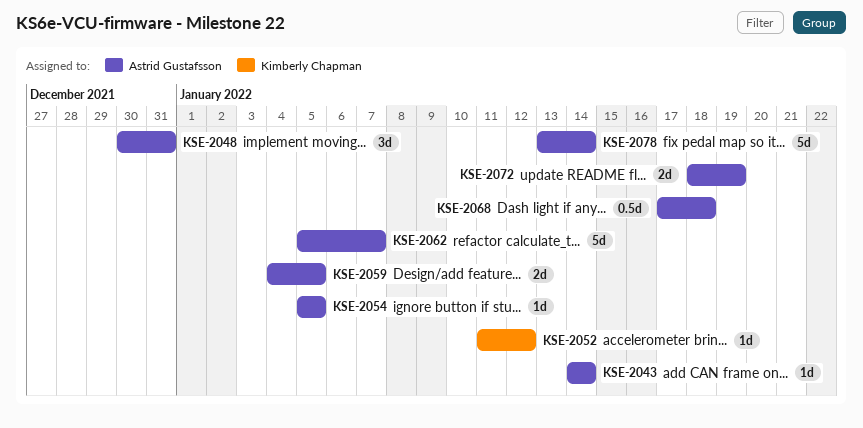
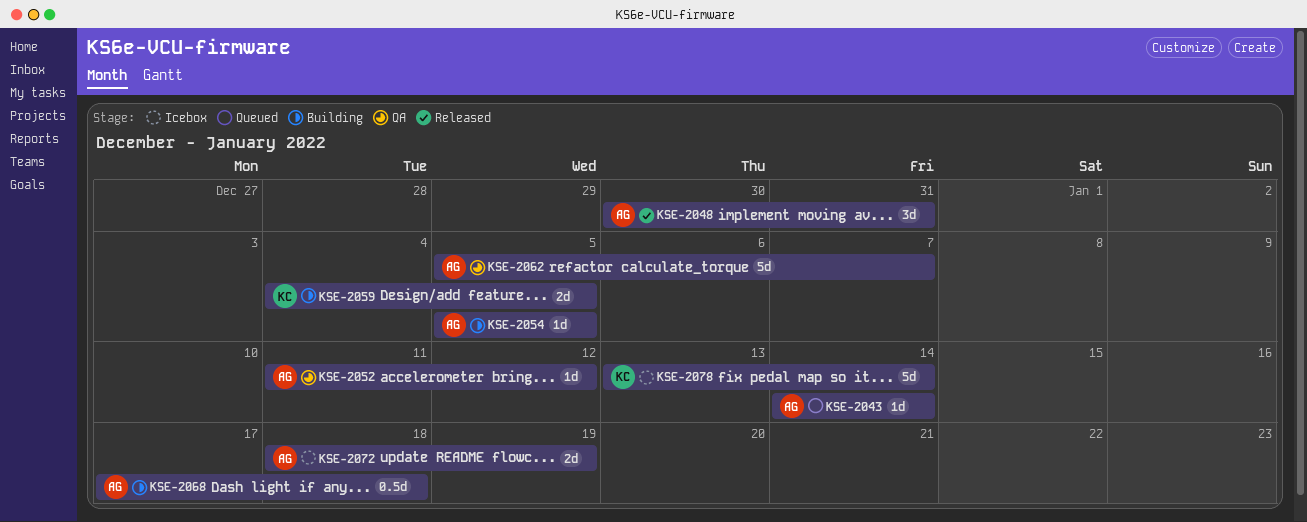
KSE-2052, owner: Kimberly Chapman -> Astrid Gustafsson
KSE-2059, owner: Astrid Gustafsson -> Kimberly Chapman
KSE-2078, owner: Astrid Gustafsson -> Kimberly Chapman

